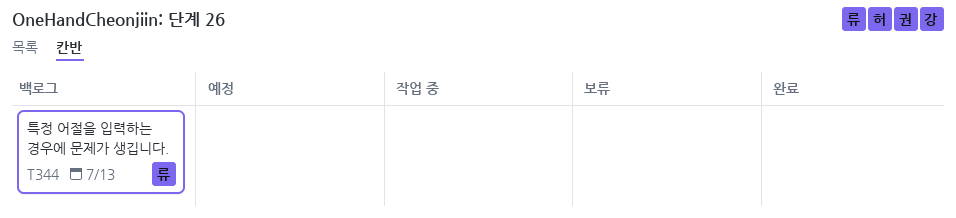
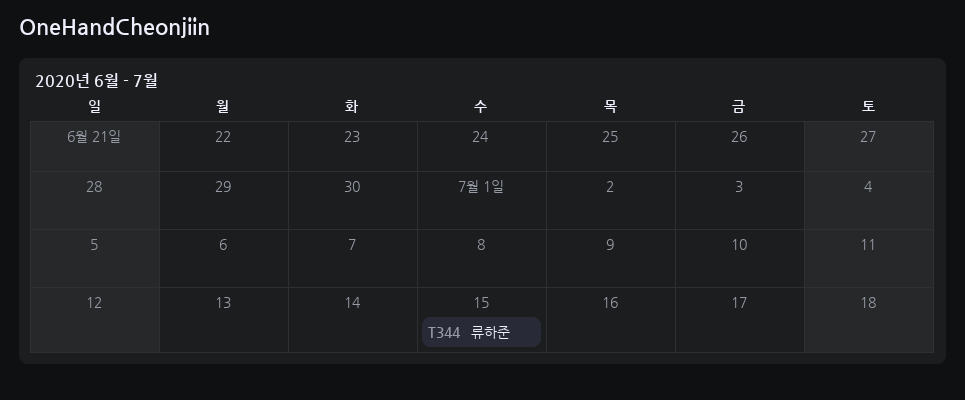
T344, due: Jul 13 -> Jul 15

